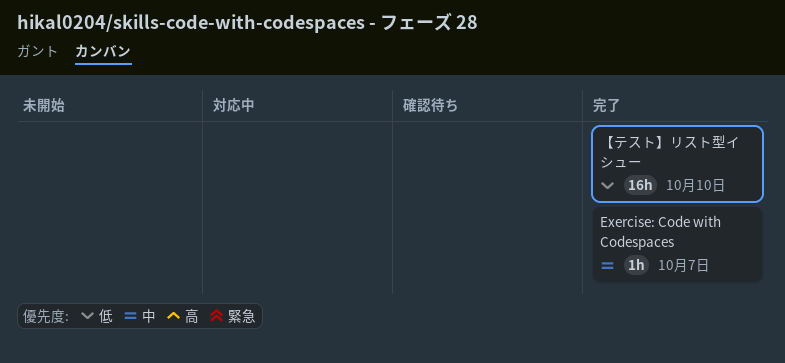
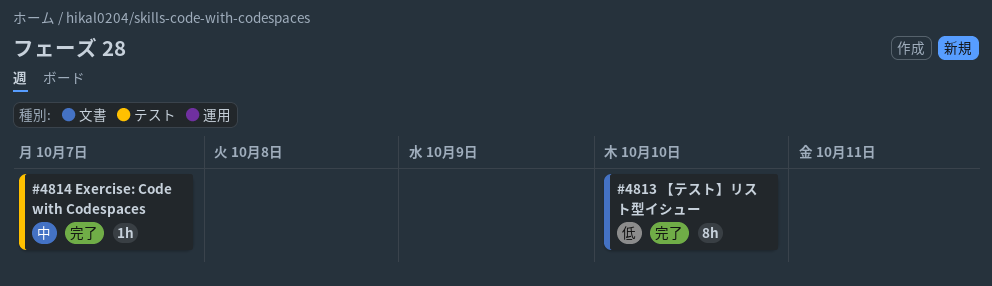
【テスト】リスト型イシュー, estimate: 16h -> 8h

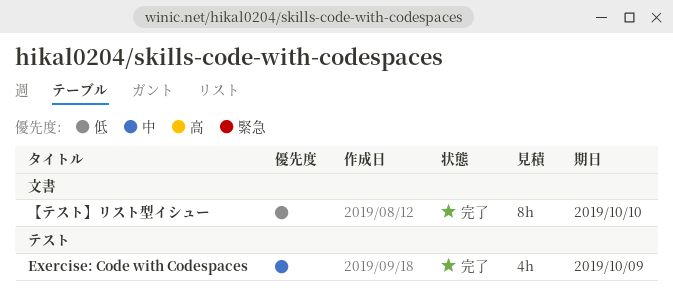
Exercise: Code with Codespaces, estimate: 1h -> 4h
Exercise: Code with Codespaces, due: Oct 7 -> Oct 9

